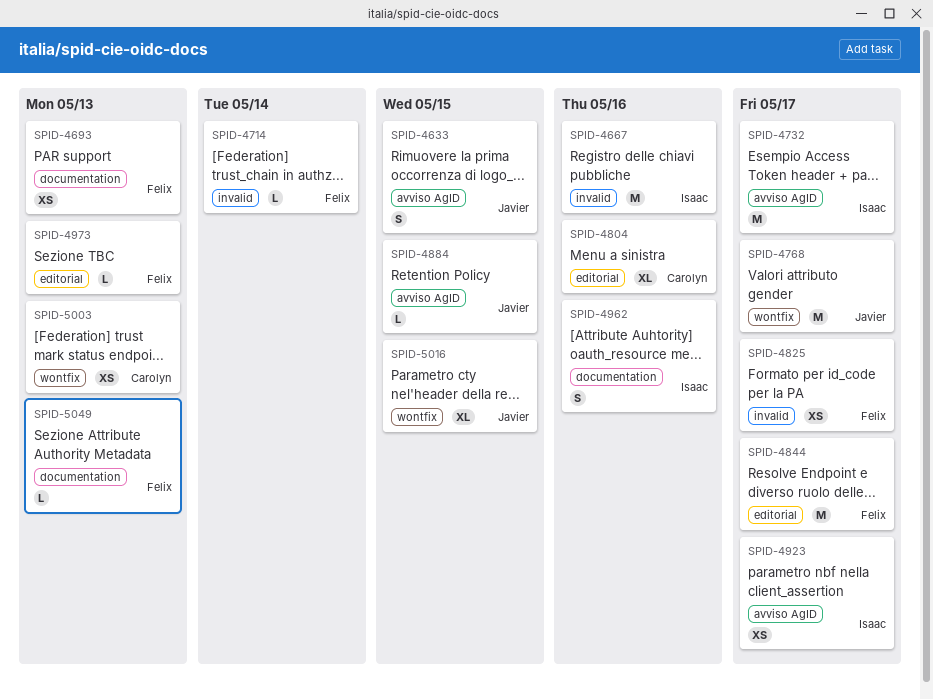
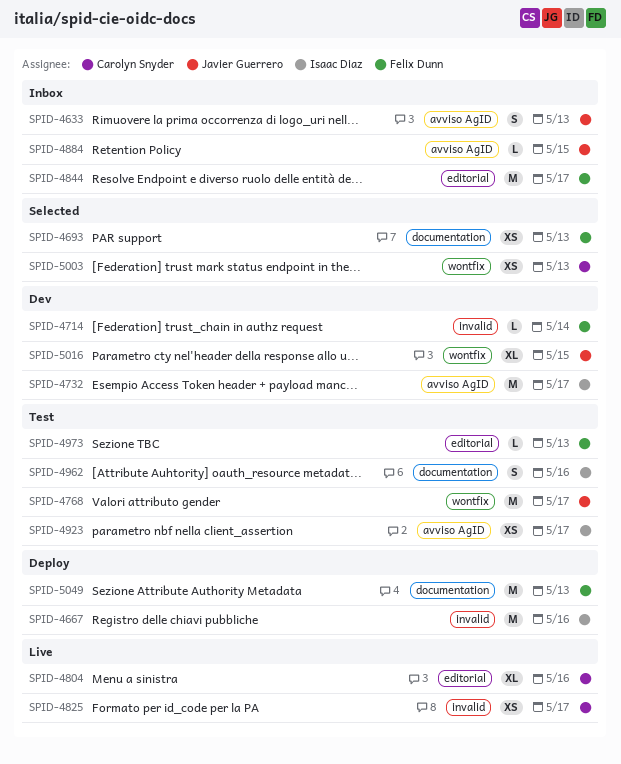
SPID-4633, due: May 15 -> May 13
SPID-4825, owner: Felix Dunn -> Carolyn Snyder
SPID-5049, estimate: L -> M

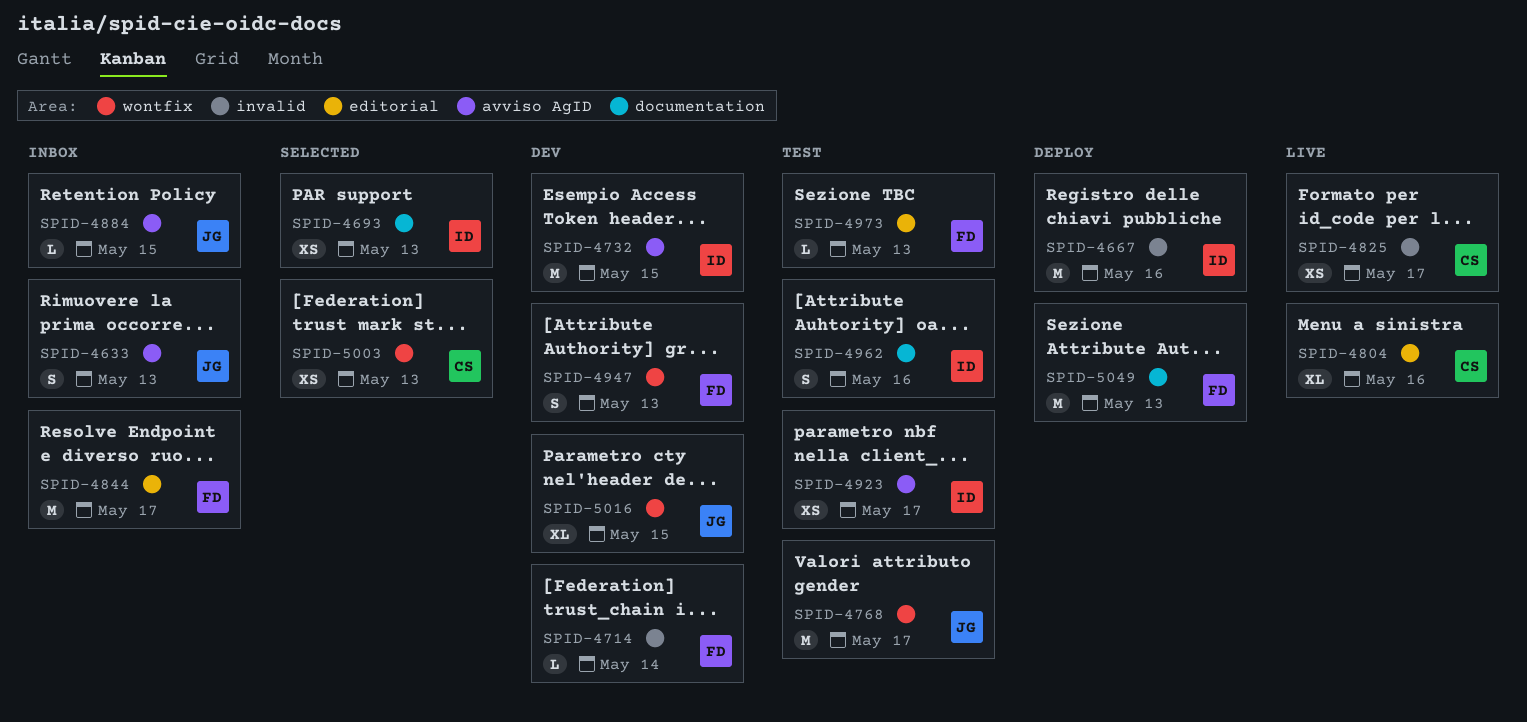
SPID-4693, owner: Felix Dunn -> Isaac Diaz
SPID-4732, due: May 17 -> May 15
SPID-4947: none -> present

